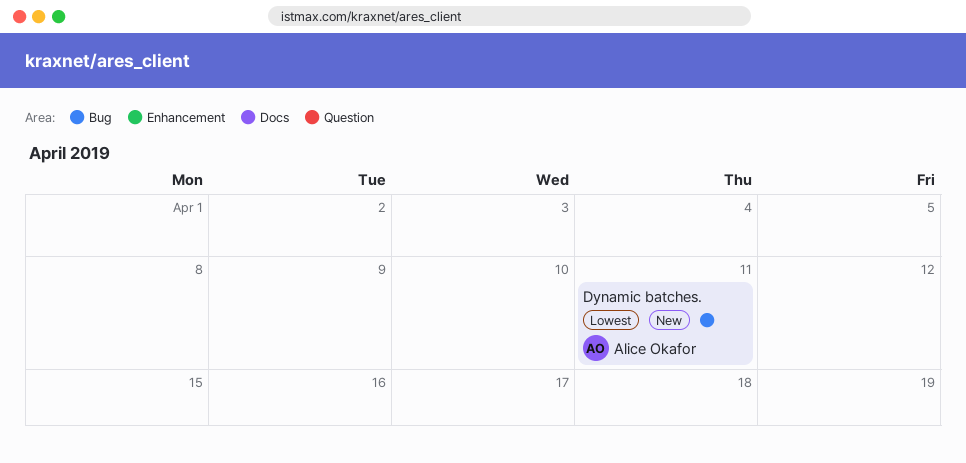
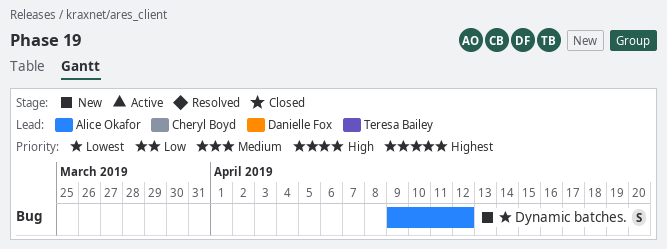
Dynamic batches., due: Apr 11 -> Apr 12

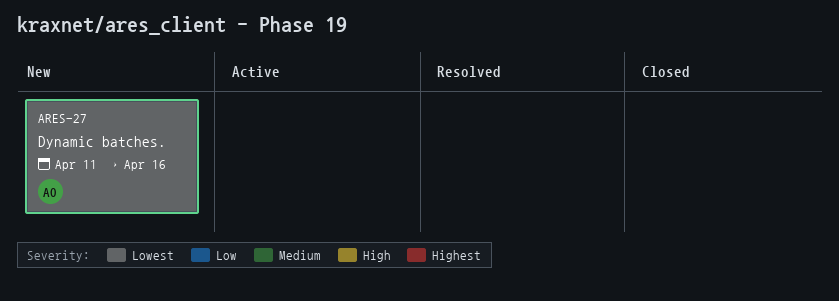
Dynamic batches., start: Apr 9 -> Apr 11
Dynamic batches., due: Apr 12 -> Apr 16

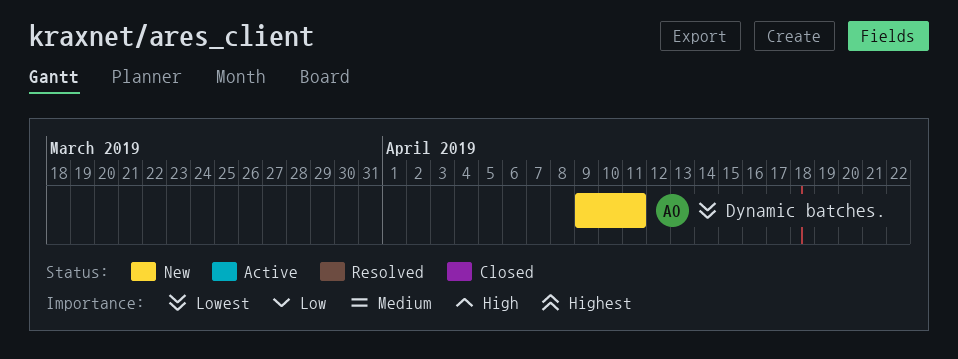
Dynamic batches., start: Apr 11 -> Apr 9
Dynamic batches., due: Apr 16 -> Apr 11

